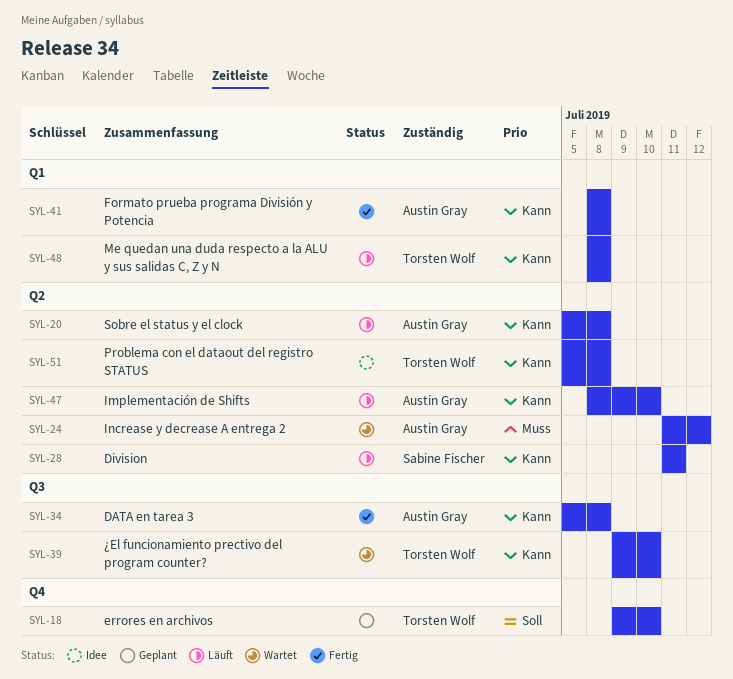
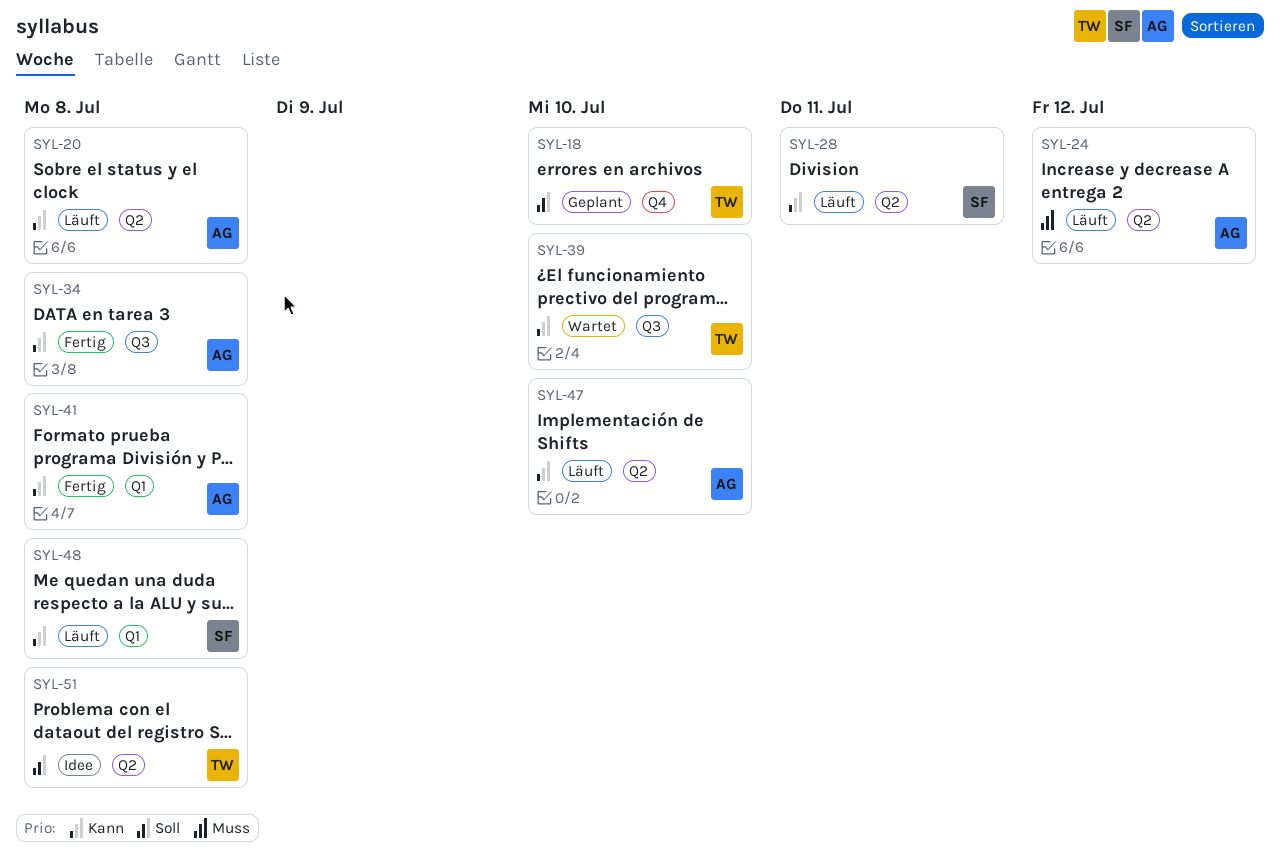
SYL-24, status: Wartet -> Läuft
SYL-48, owner: Torsten Wolf -> Sabine Fischer
SYL-51, priority: Kann -> Soll

